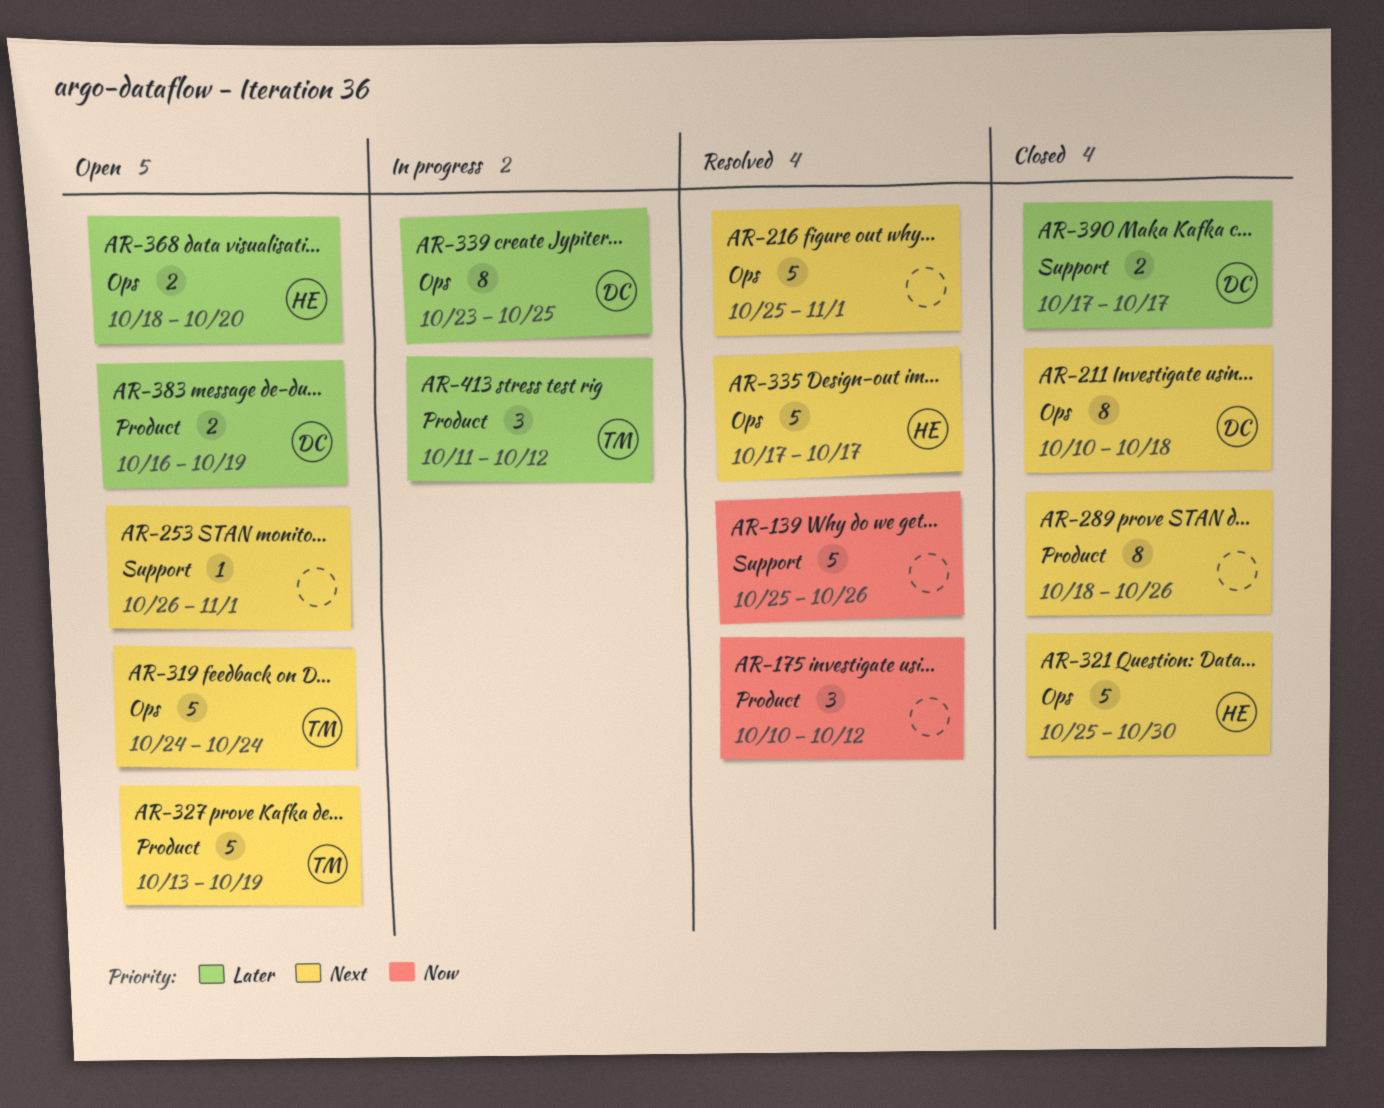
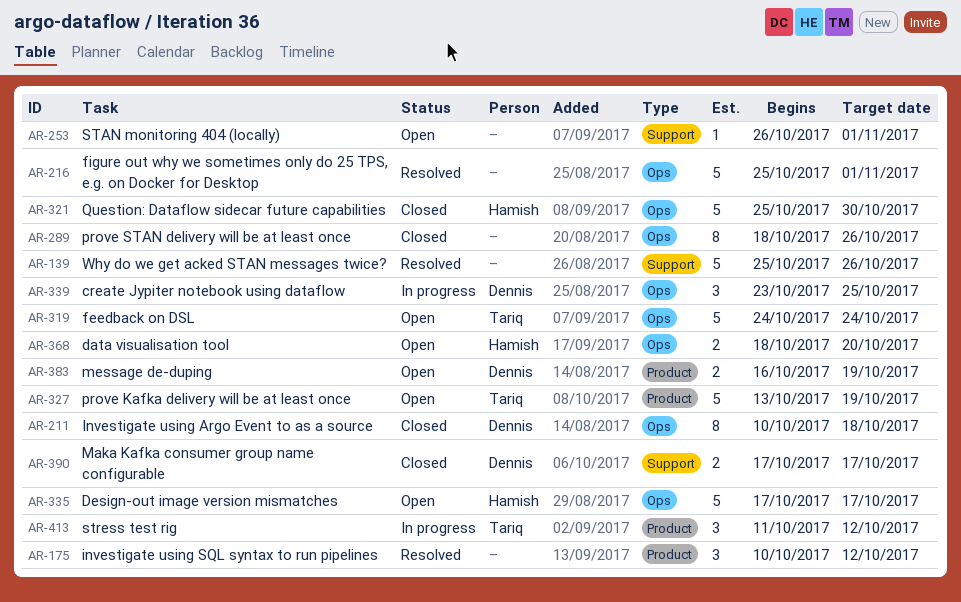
AR-289, label: Product -> Ops
AR-335, status: Resolved -> Open
AR-339, estimate: 8 -> 3

